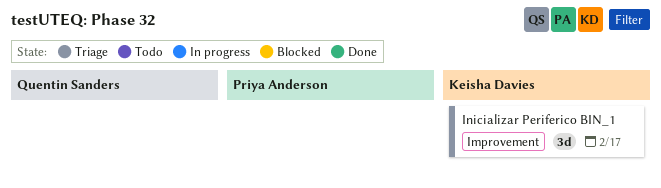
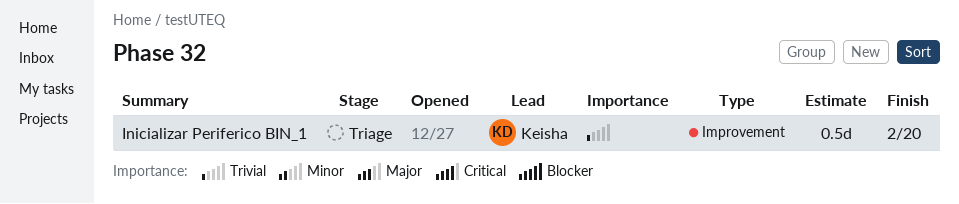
Inicializar Periferico BIN_1, estimate: 3d -> 0.5d
Inicializar Periferico BIN_1, due: Feb 17 -> Feb 20

